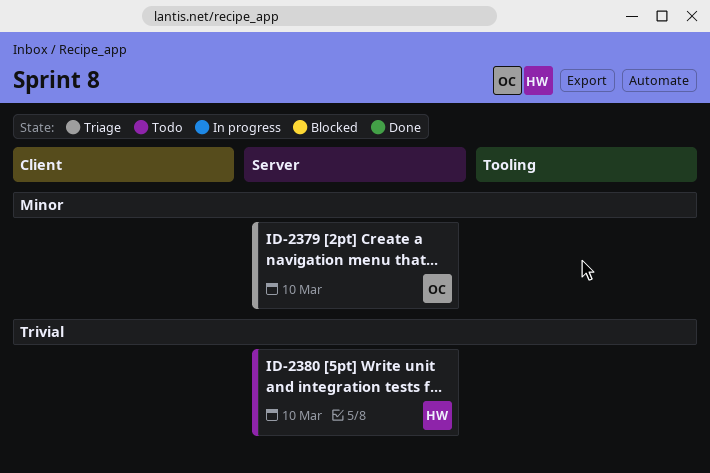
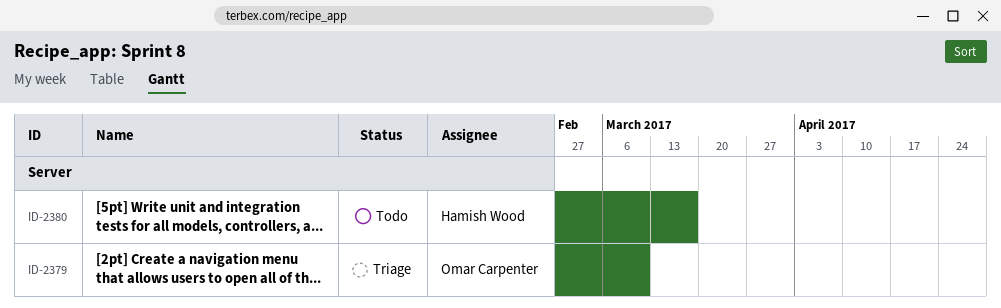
ID-2380, due: Mar 10 -> Mar 17

